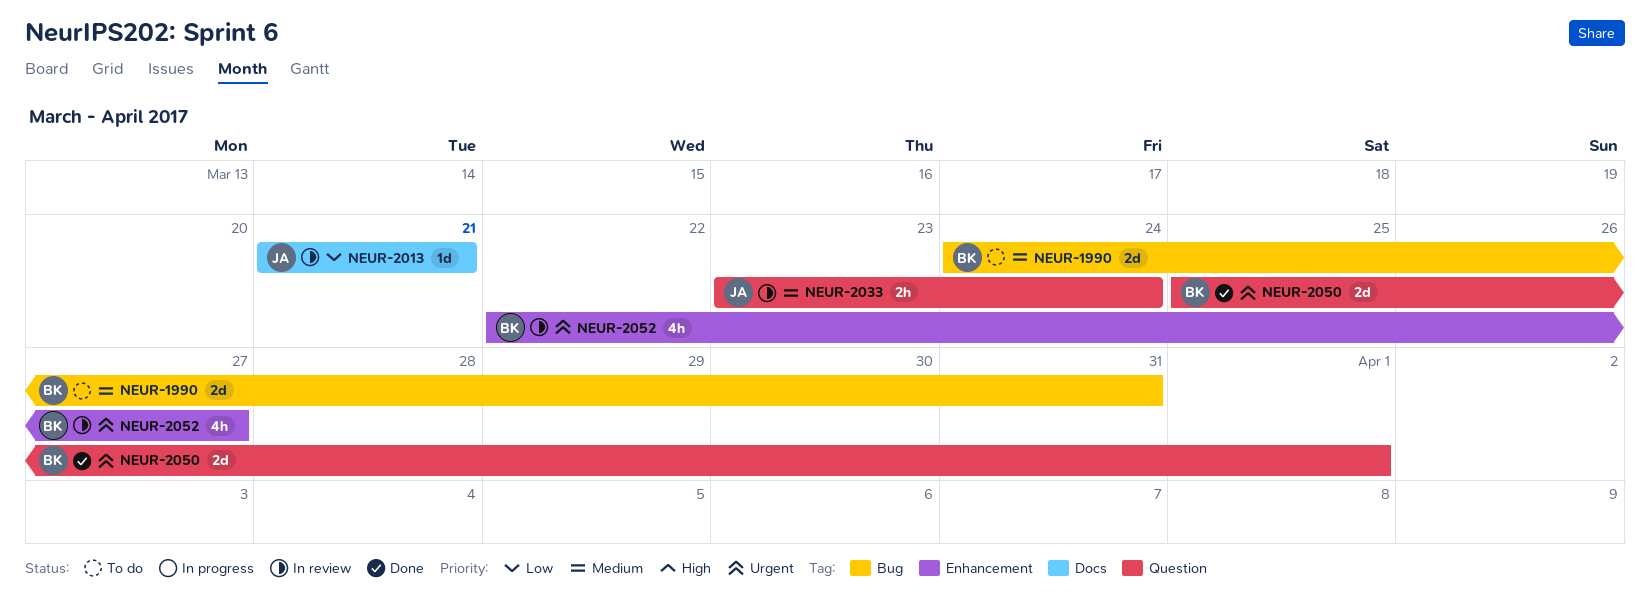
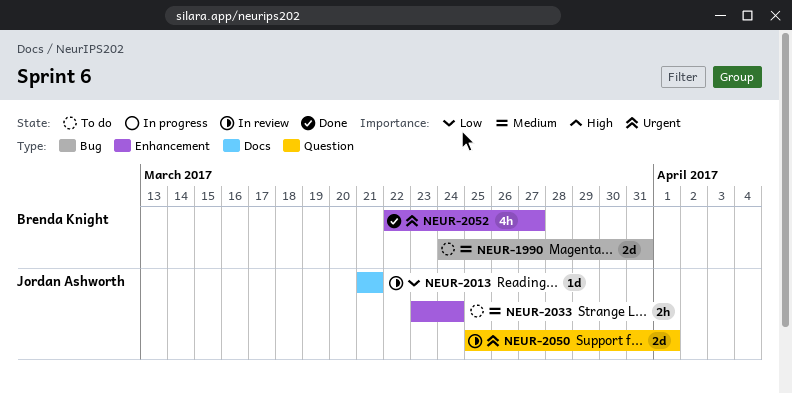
NEUR-2033, status: In review -> To do
NEUR-2033, label: Question -> Enhancement
NEUR-2050, status: Done -> In review
NEUR-2050, owner: Brenda Knight -> Jordan Ashworth
NEUR-2052, status: In review -> Done

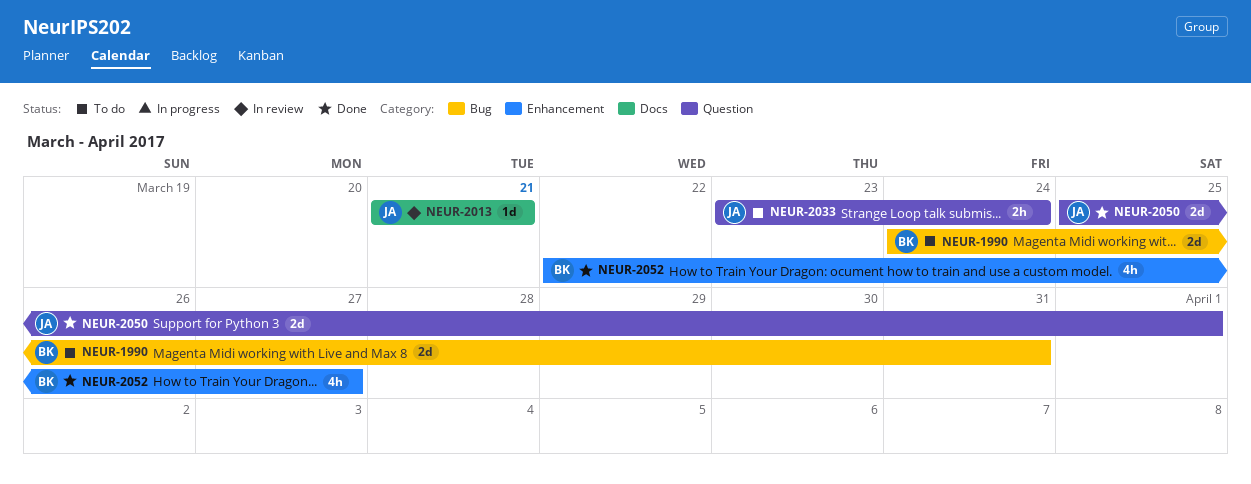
NEUR-2033, label: Enhancement -> Question
NEUR-2050, status: In review -> Done

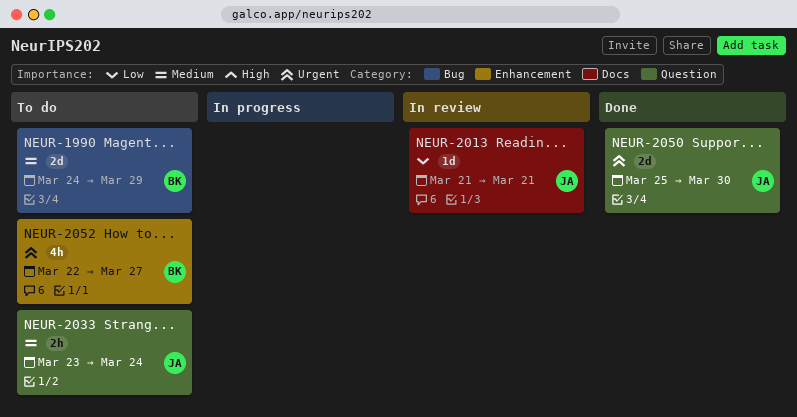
NEUR-1990, due: Mar 31 -> Mar 29
NEUR-2050, due: Apr 1 -> Mar 30
NEUR-2052, status: Done -> To do

